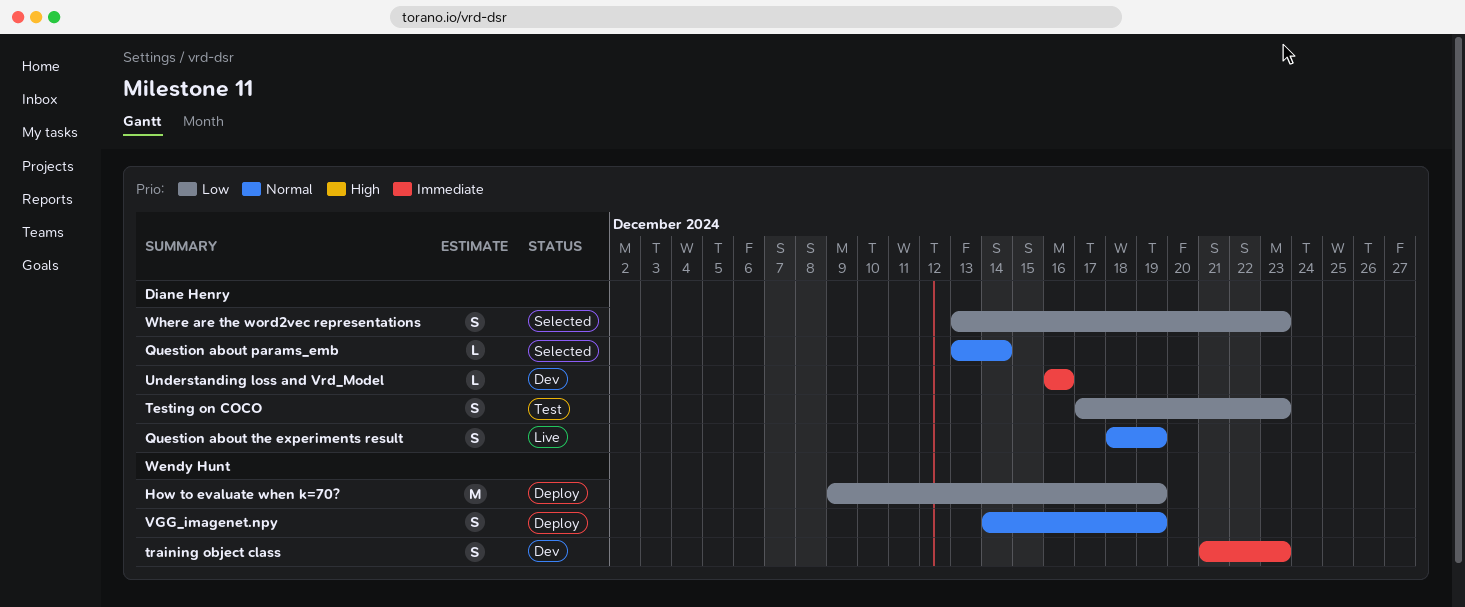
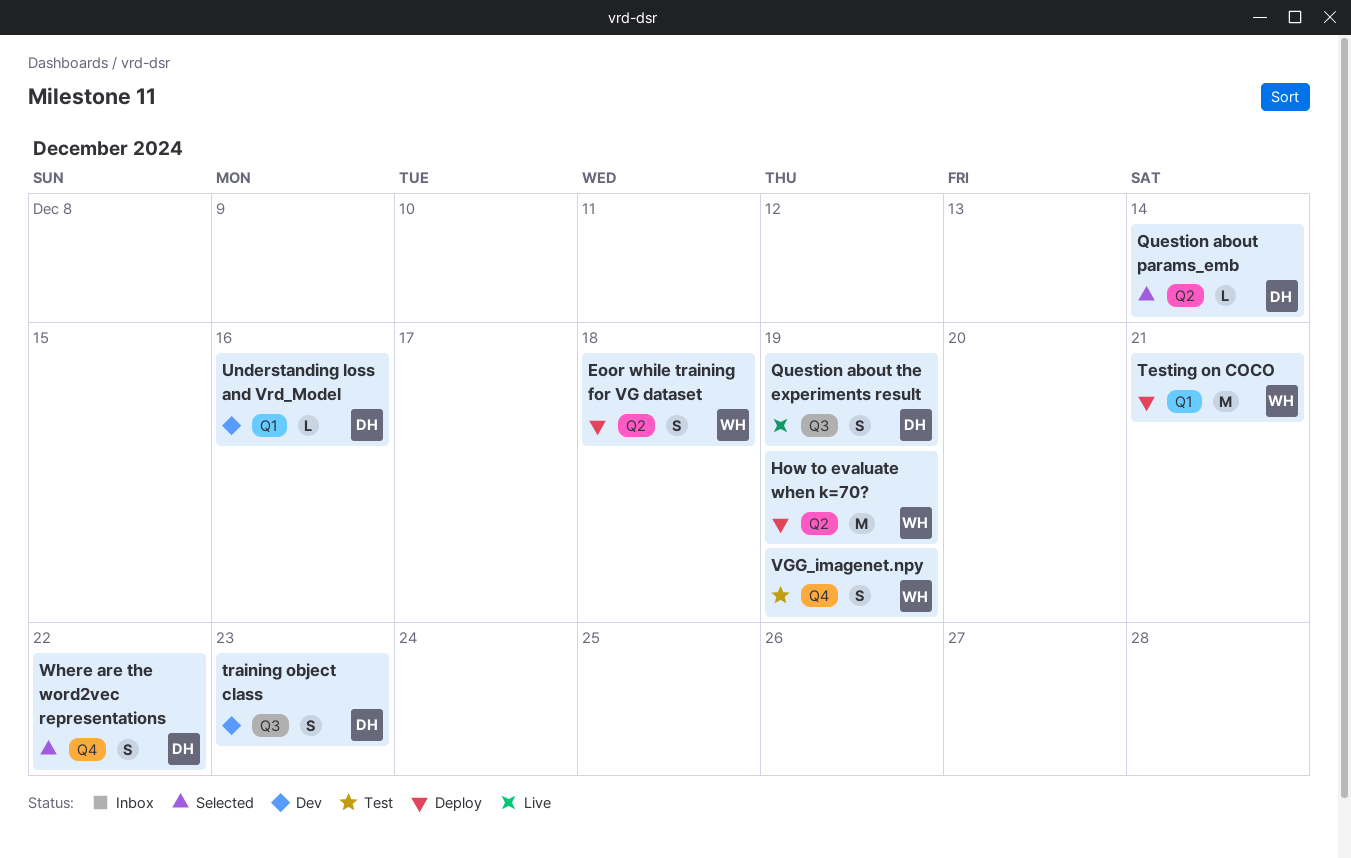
Eoor while training for VG dataset: none -> present
Testing on COCO, status: Test -> Deploy
Testing on COCO, owner: Diane Henry -> Wendy Hunt
Testing on COCO, estimate: S -> M
Testing on COCO, due: Dec 23 -> Dec 21
training object class, owner: Wendy Hunt -> Diane Henry
VGG_imagenet.npy, status: Deploy -> Test
Where are the word2vec representations, due: Dec 23 -> Dec 22

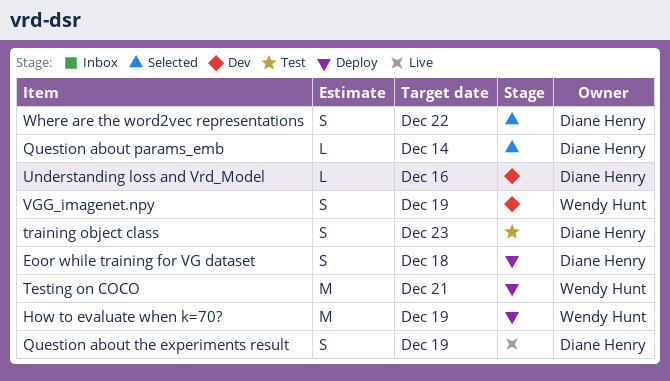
Eoor while training for VG dataset, owner: Wendy Hunt -> Diane Henry
training object class, status: Dev -> Test
VGG_imagenet.npy, status: Test -> Dev

